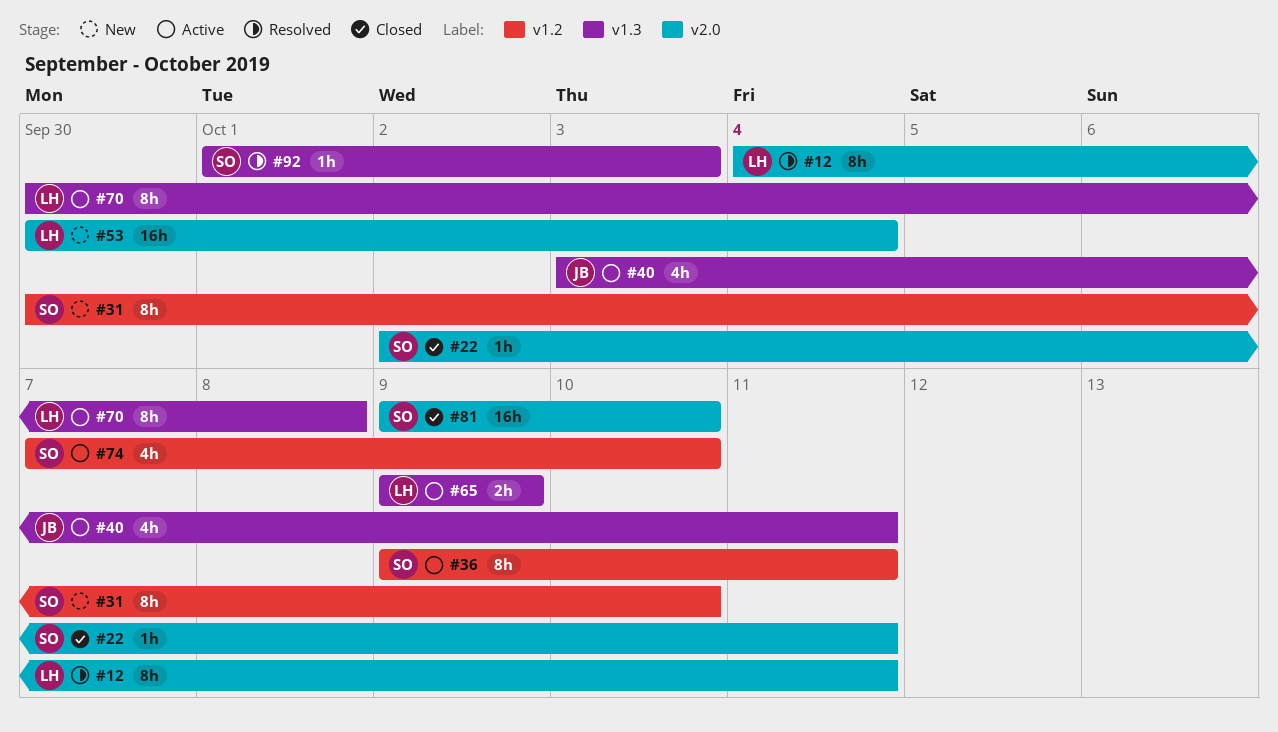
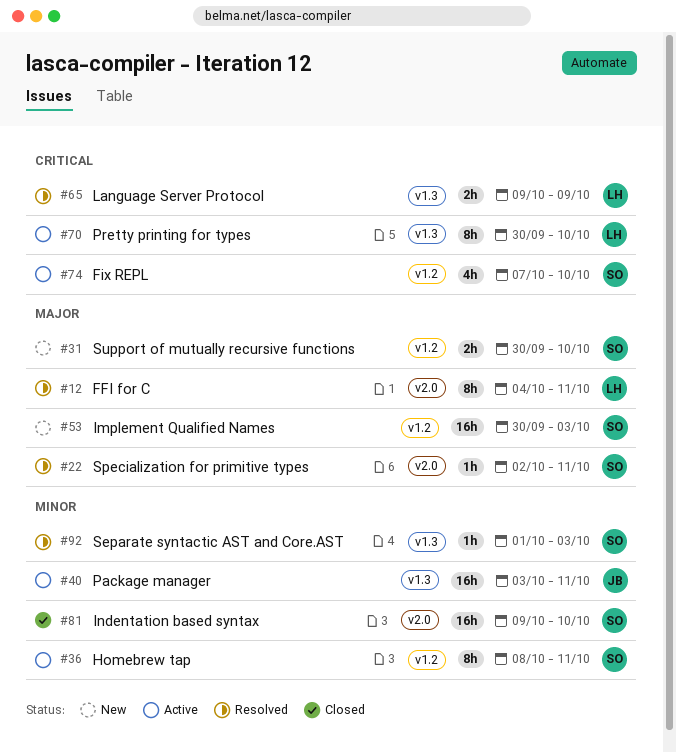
#22, status: Closed -> Resolved
#31, estimate: 8h -> 2h
#36, start: Oct 9 -> Oct 8
#40, estimate: 4h -> 16h
#53, owner: LH -> SO
#53, label: v2.0 -> v1.2
#53, due: Oct 4 -> Oct 3
#65, status: Active -> Resolved
#70, due: Oct 8 -> Oct 10

